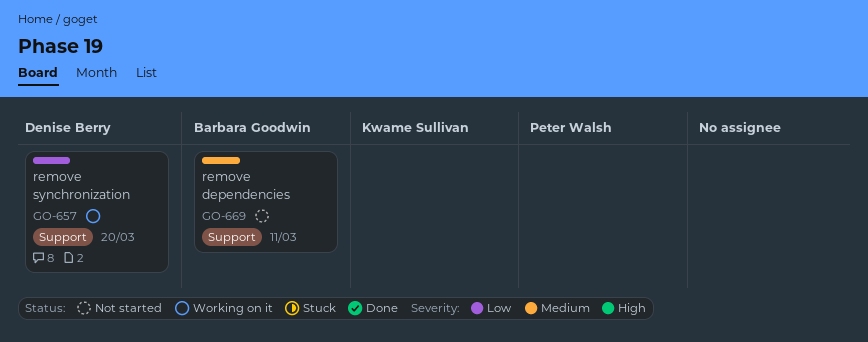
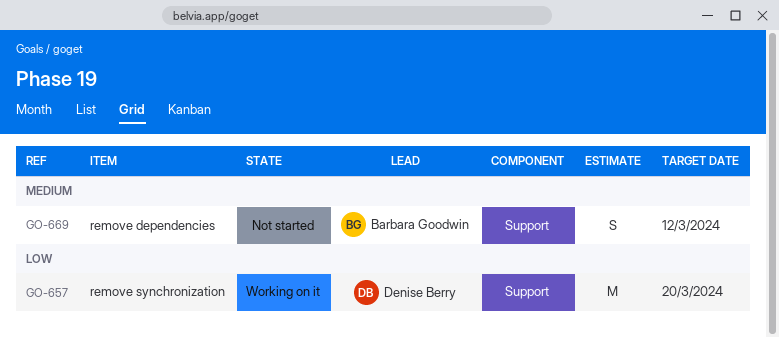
GO-669, due: Mar 11 -> Mar 12

